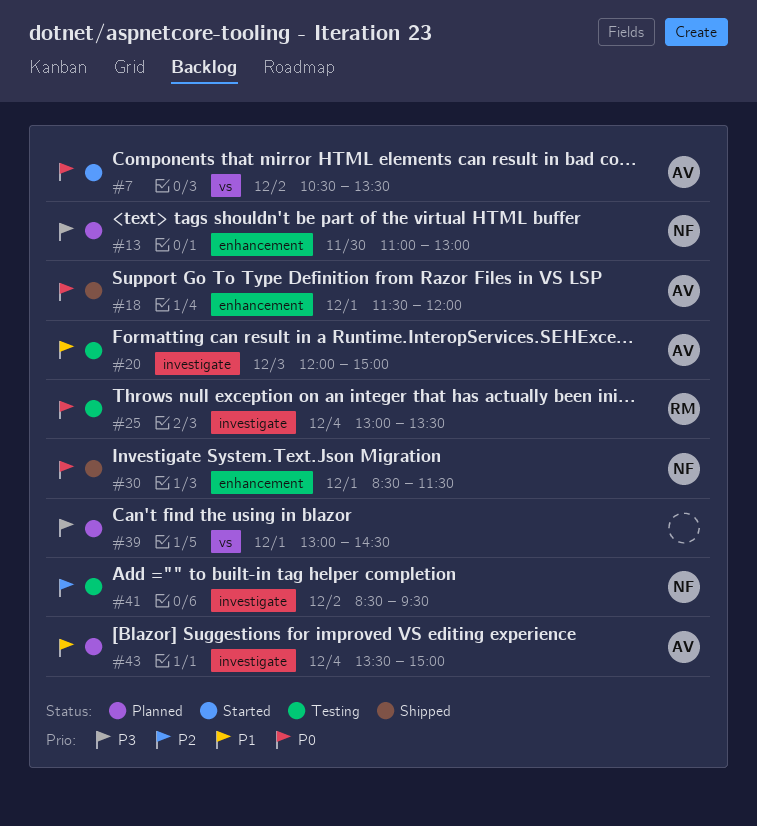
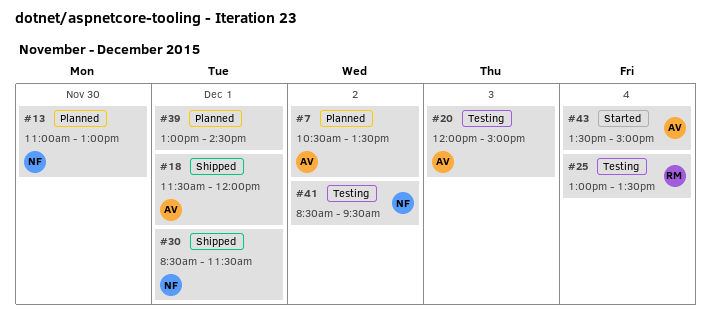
#7, status: Started -> Planned
#43, status: Planned -> Started

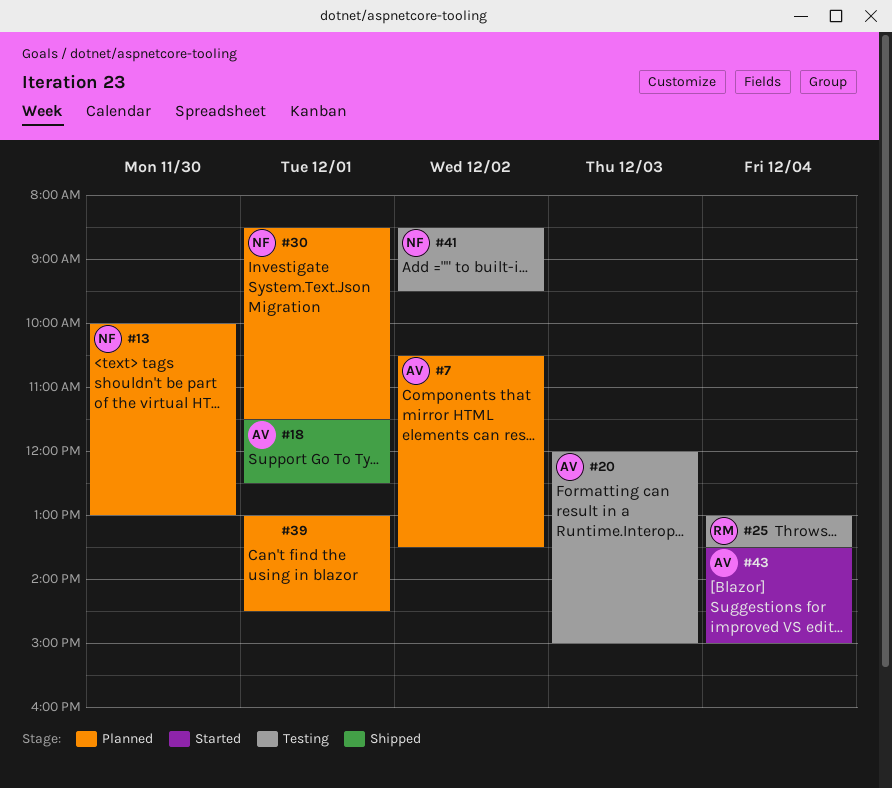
#13, begins: 11:00 -> 10:00
#18, ends: 12:00 -> 12:30
#30, status: Shipped -> Planned

